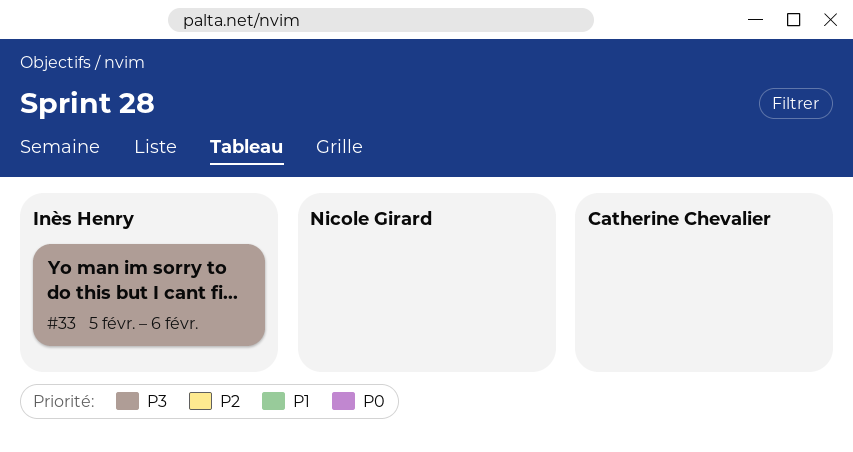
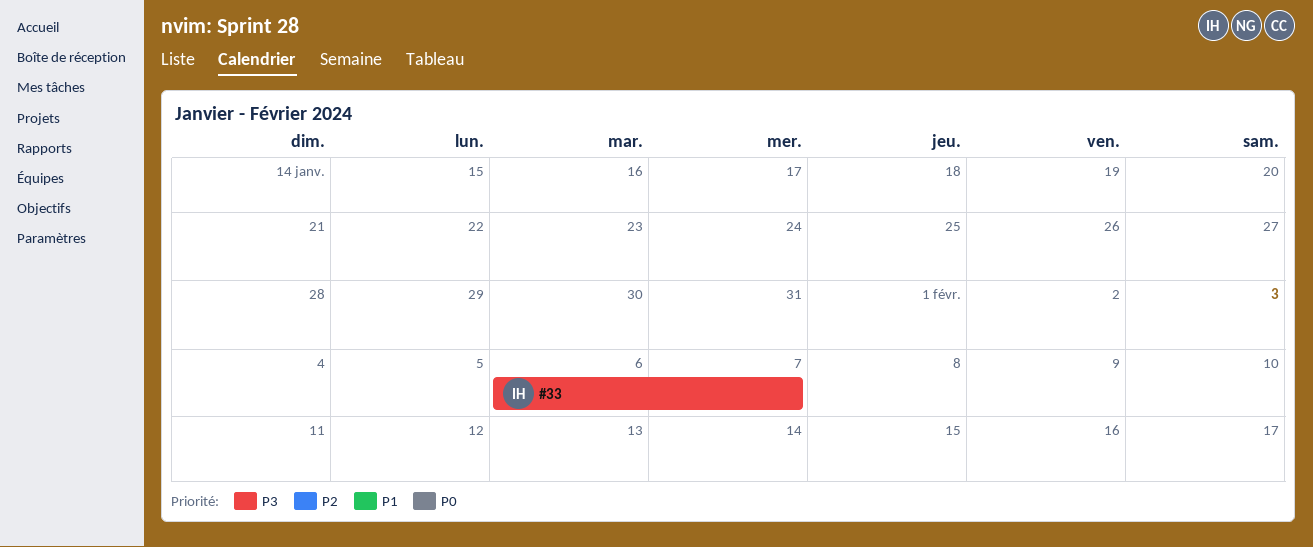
#33, start: Feb 5 -> Feb 6
#33, due: Feb 6 -> Feb 7

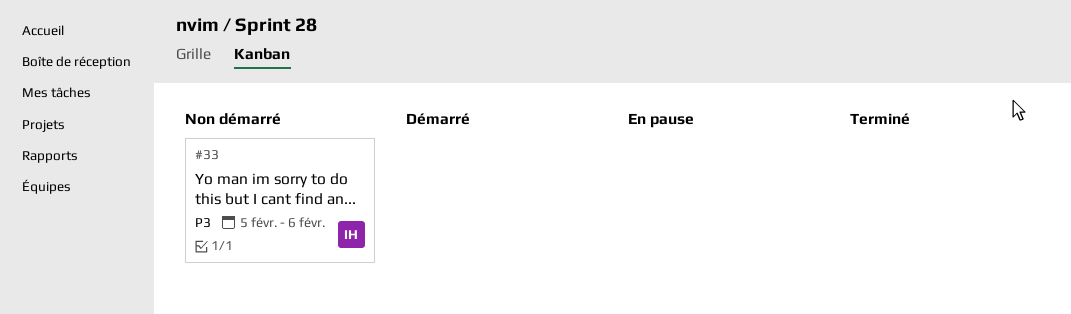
#33, start: Feb 6 -> Feb 5
#33, due: Feb 7 -> Feb 6

